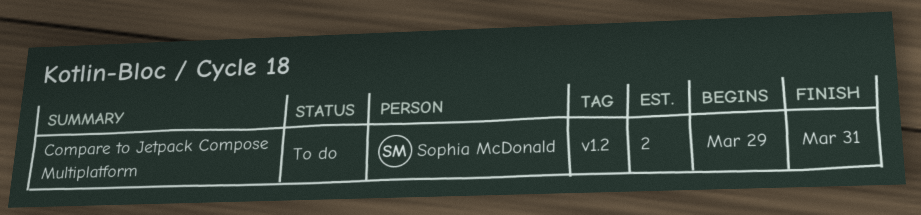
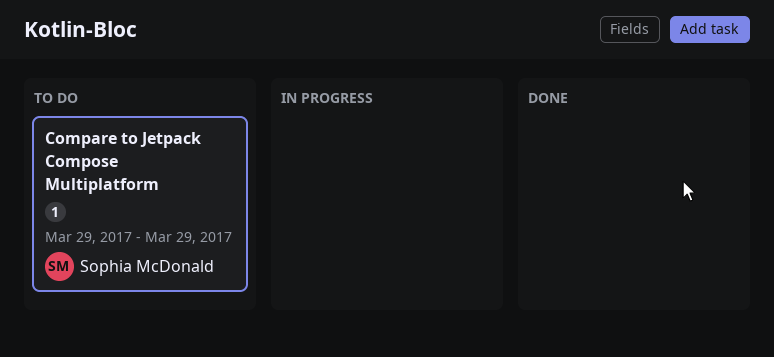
Compare to Jetpack Compose Multiplatform, estimate: 2 -> 1
Compare to Jetpack Compose Multiplatform, due: Mar 31 -> Mar 29

